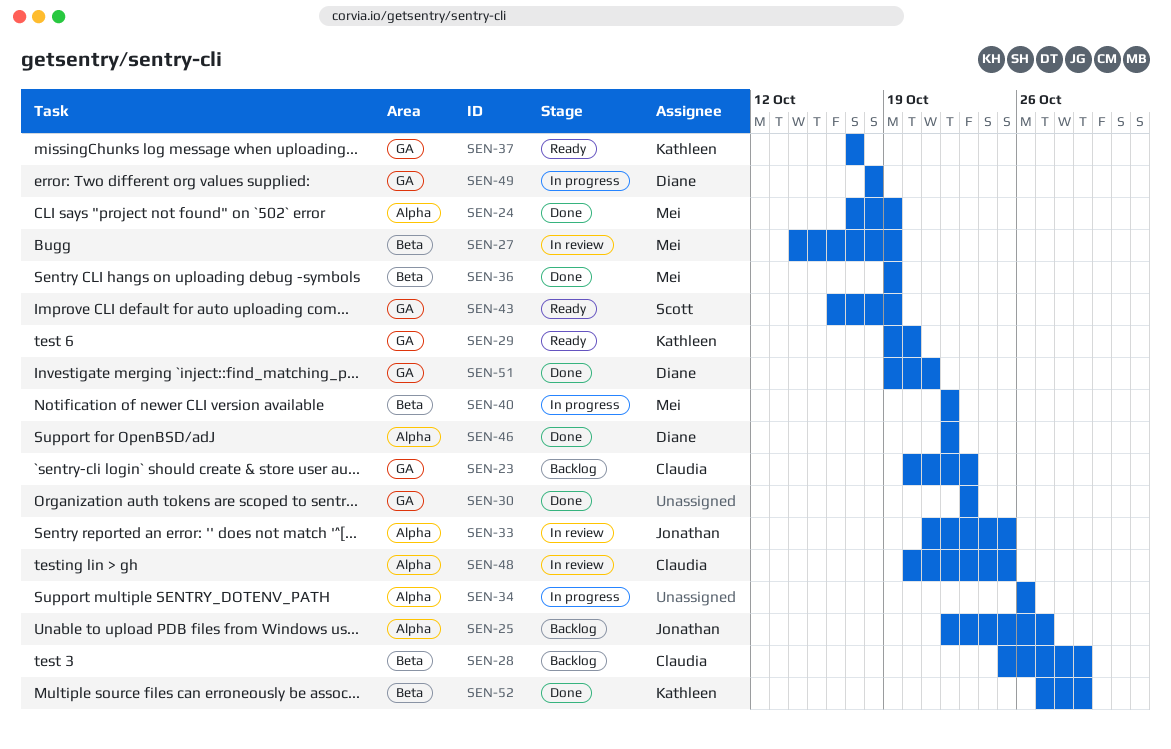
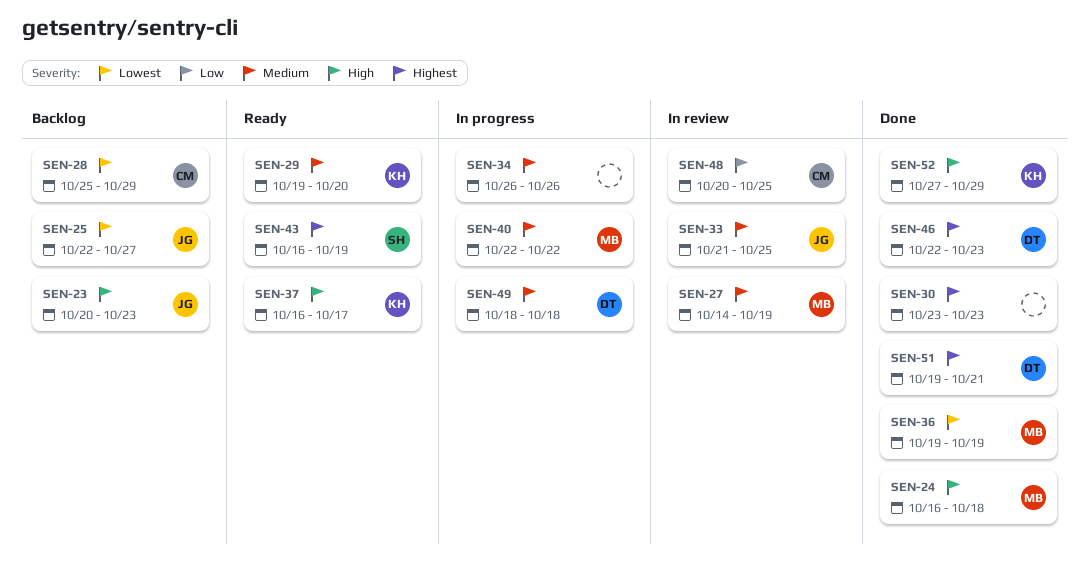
SEN-23, owner: Claudia -> Jonathan
SEN-24, start: Oct 17 -> Oct 16
SEN-24, due: Oct 19 -> Oct 18
SEN-37, start: Oct 17 -> Oct 16
SEN-46, due: Oct 22 -> Oct 23

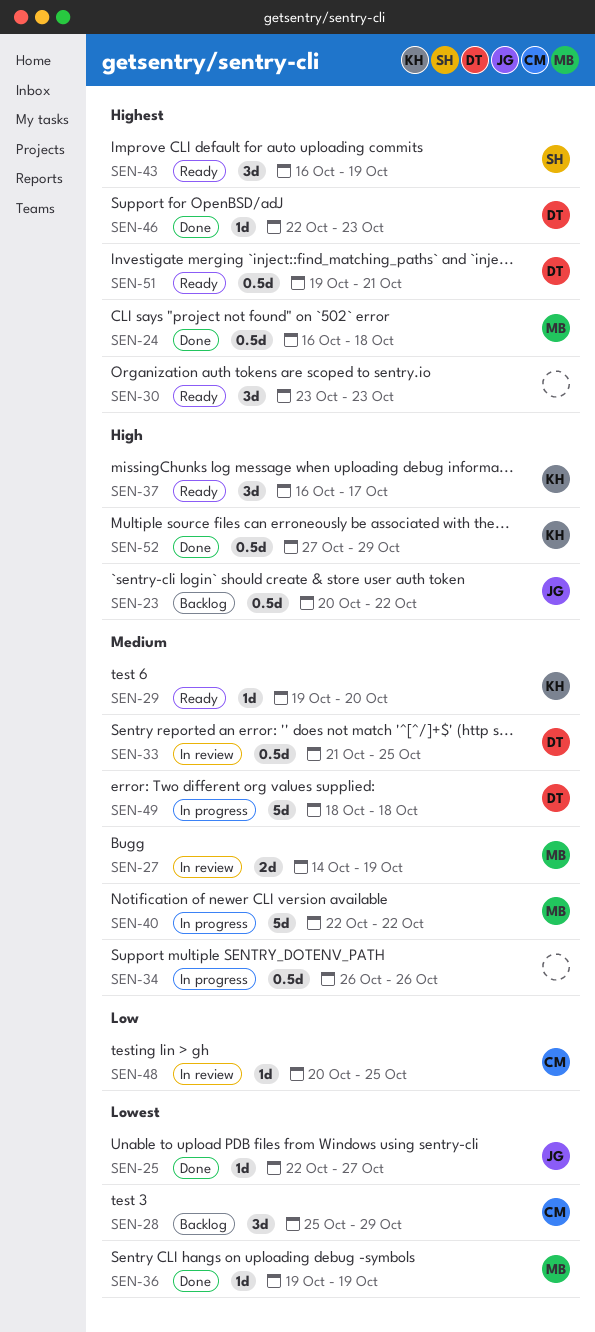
SEN-23, due: Oct 23 -> Oct 22
SEN-24, priority: High -> Highest
SEN-25, status: Backlog -> Done
SEN-30, status: Done -> Ready
SEN-33, owner: JG -> DT
SEN-51, status: Done -> Ready

